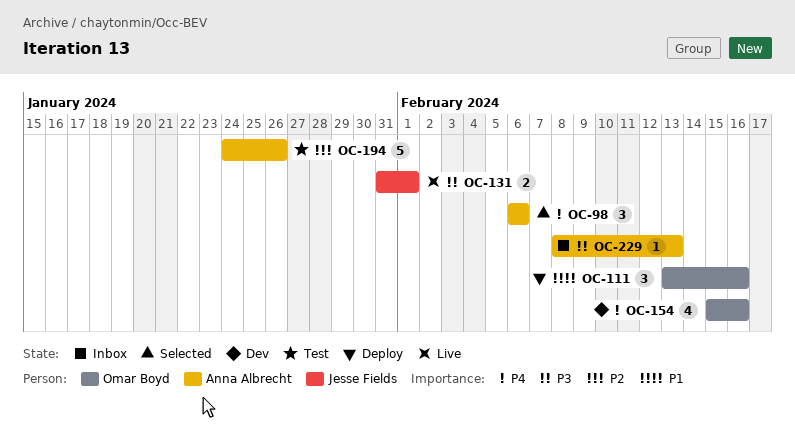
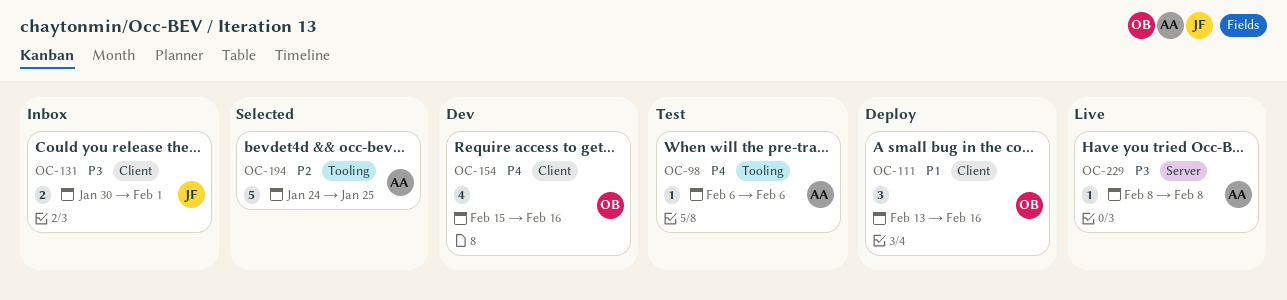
OC-98, status: Selected -> Test
OC-98, estimate: 3 -> 1
OC-131, status: Live -> Inbox
OC-131, start: Jan 31 -> Jan 30
OC-194, status: Test -> Selected
OC-194, due: Jan 26 -> Jan 25
OC-229, status: Inbox -> Live
OC-229, due: Feb 13 -> Feb 8

